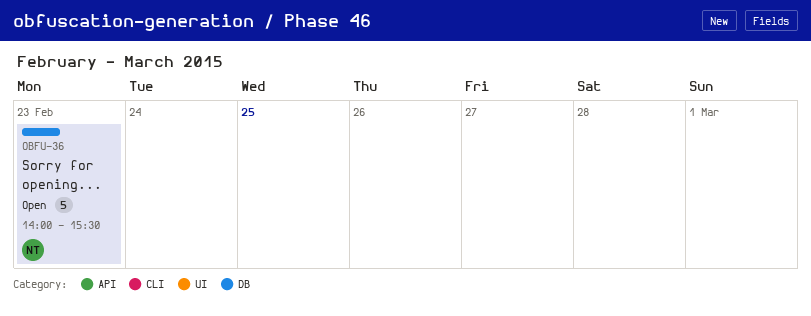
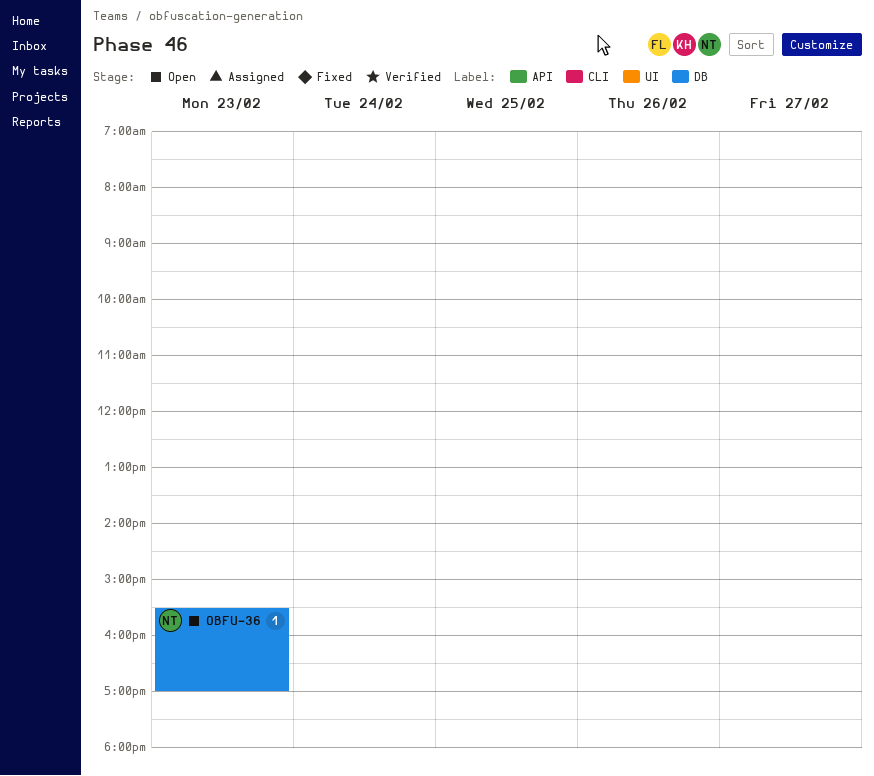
OBFU-36, estimate: 5 -> 1
OBFU-36, begins: 14:00 -> 15:30
OBFU-36, ends: 15:30 -> 17:00

